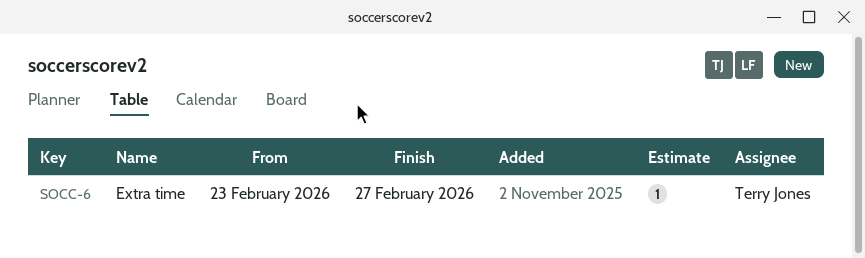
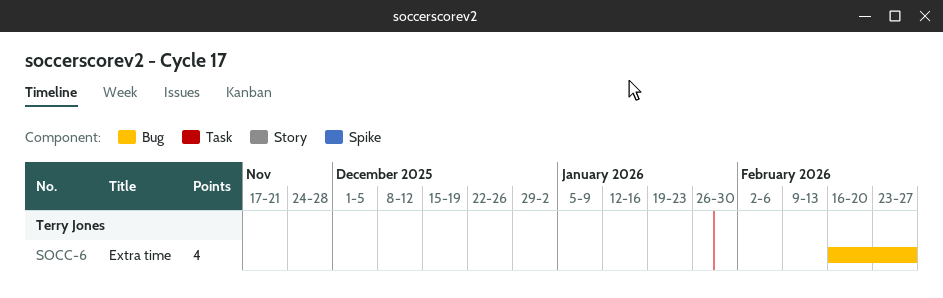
SOCC-6, estimate: 1 -> 4
SOCC-6, start: Feb 23 -> Feb 16

